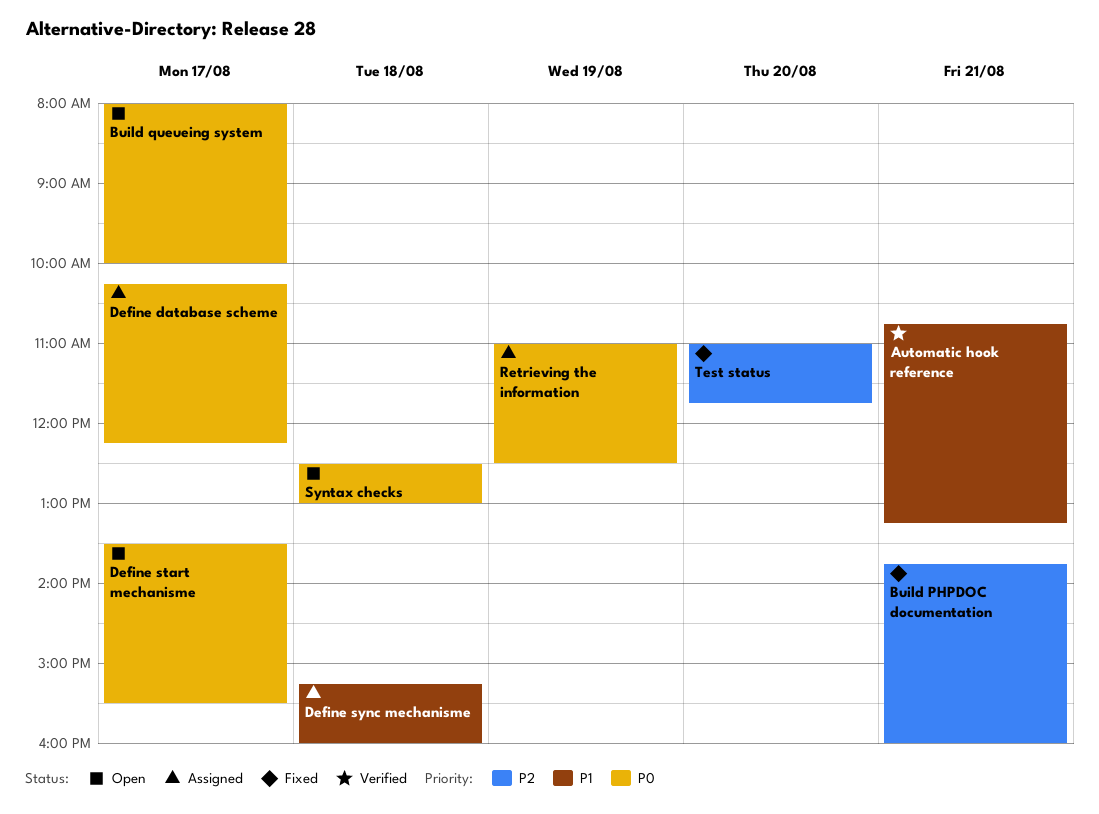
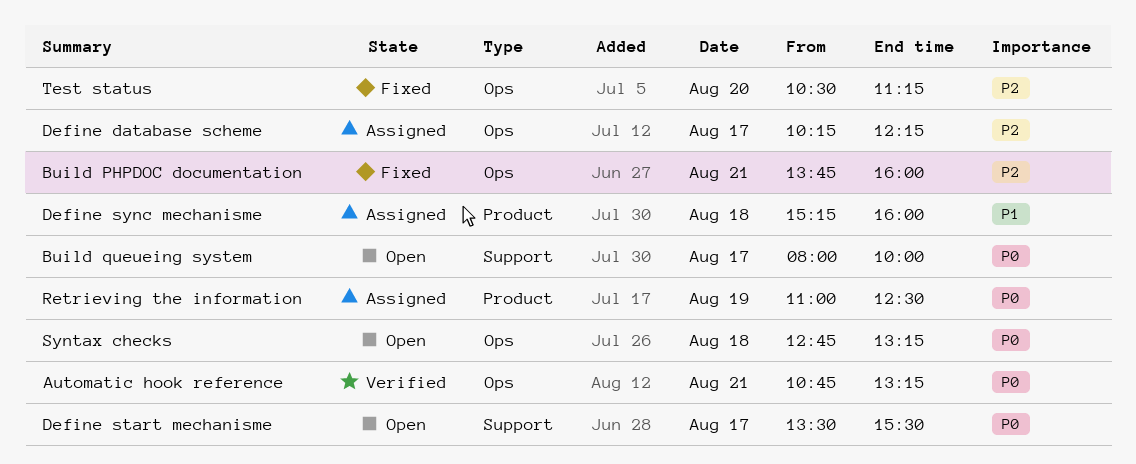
Automatic hook reference, priority: P1 -> P0
Define database scheme, priority: P0 -> P2
Syntax checks, begins: 12:30 -> 12:45
Syntax checks, ends: 13:00 -> 13:15
Test status, begins: 11:00 -> 10:30
Test status, ends: 11:45 -> 11:15

